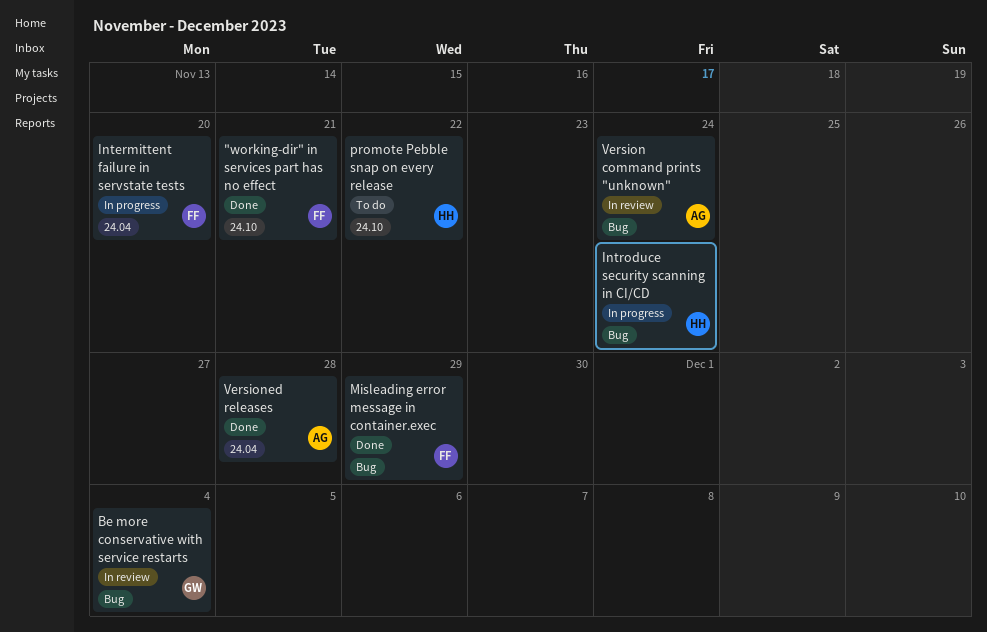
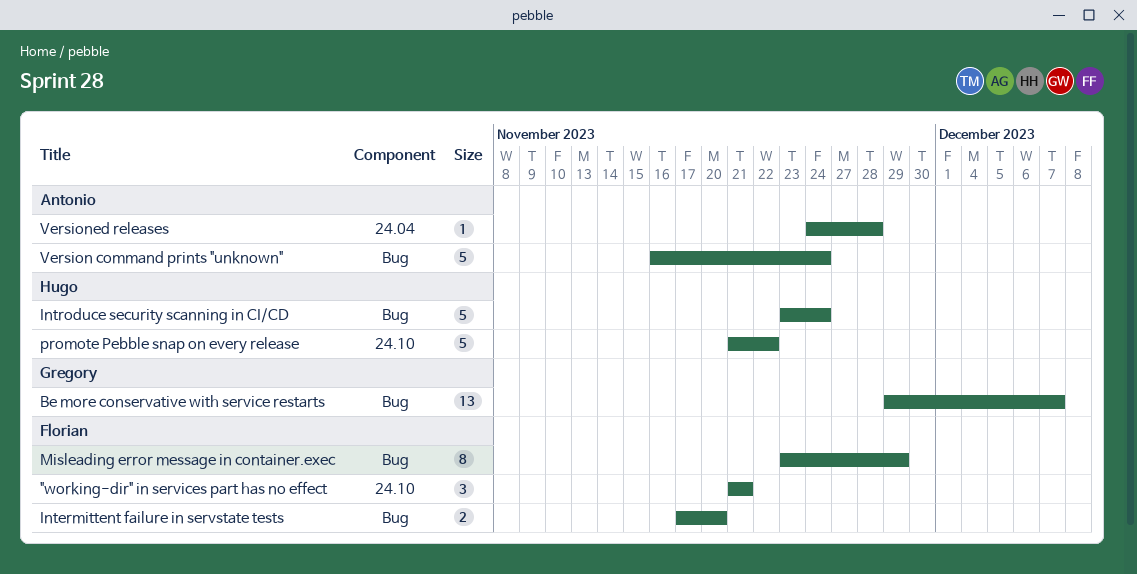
Be more conservative with service restarts, due: Dec 4 -> Dec 7
Intermittent failure in servstate tests, label: 24.04 -> Bug

